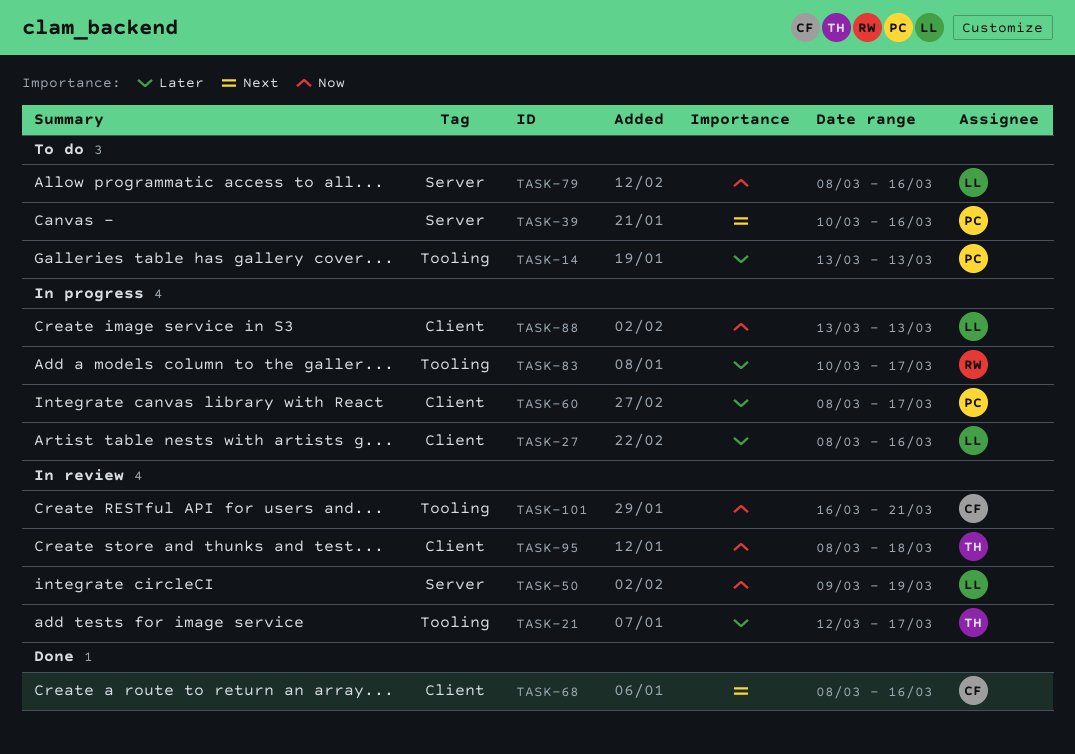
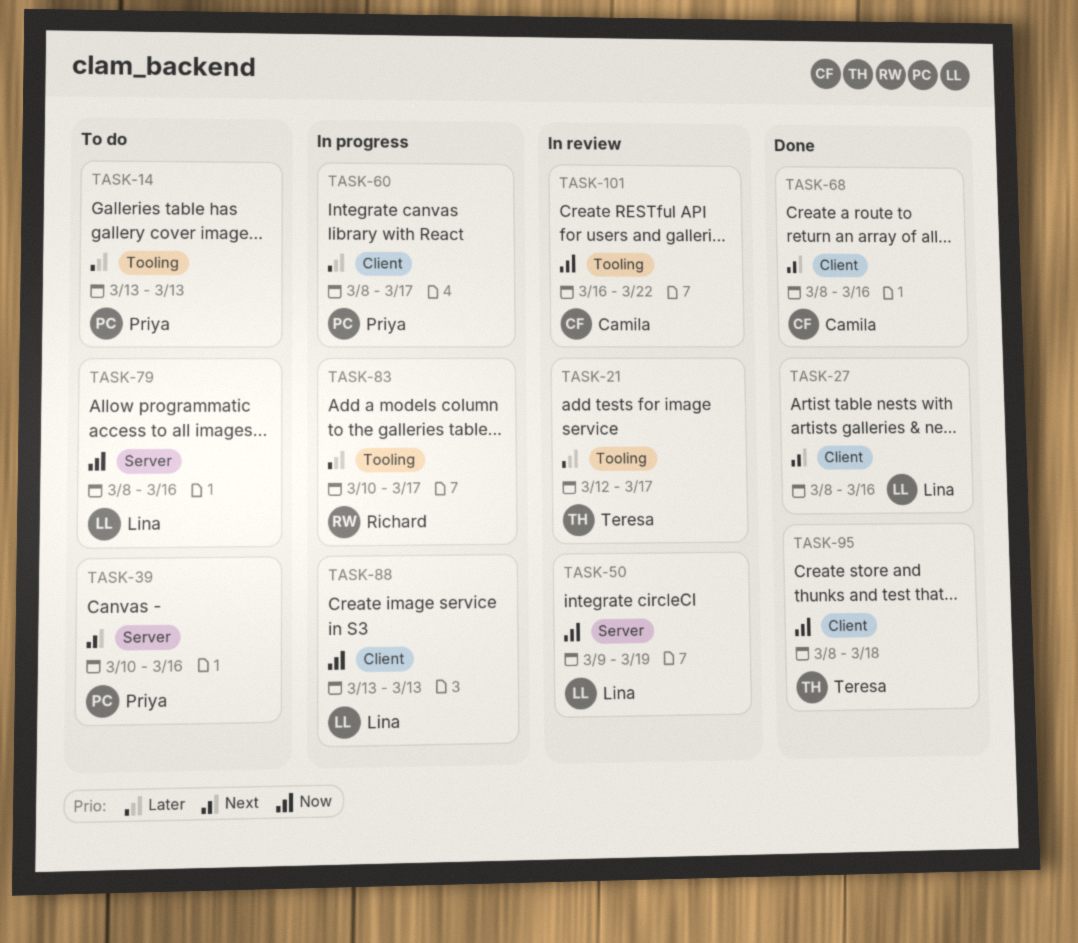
TASK-27, status: In progress -> Done
TASK-27, priority: Later -> Next
TASK-95, status: In review -> Done
TASK-101, due: Mar 21 -> Mar 22

